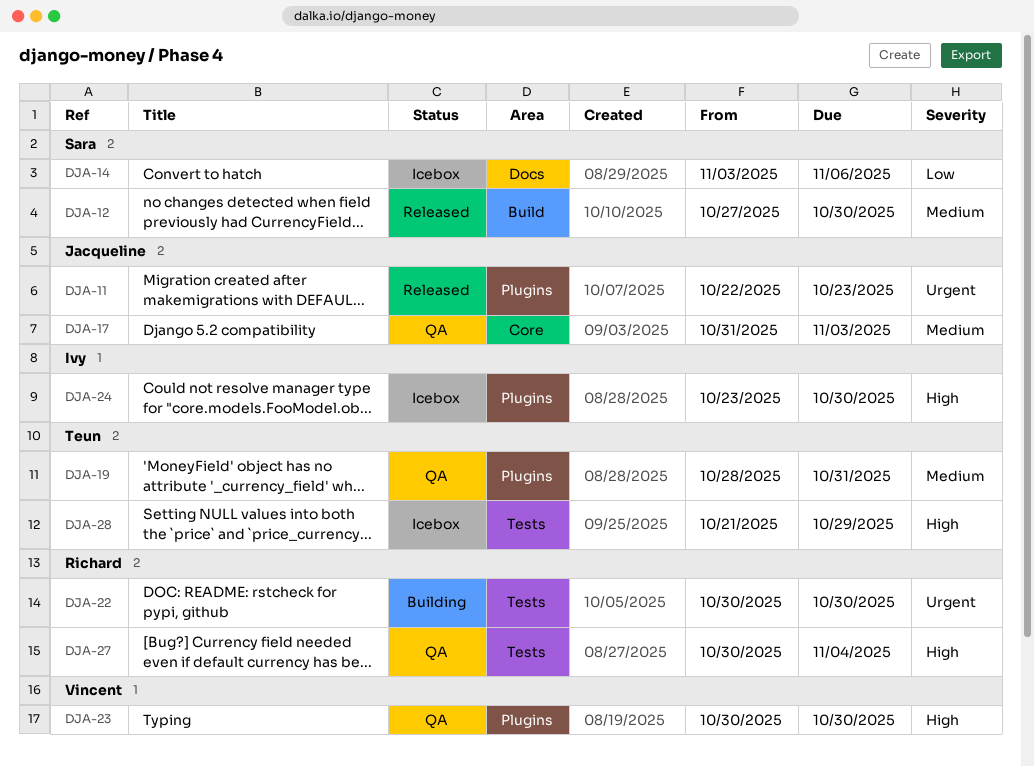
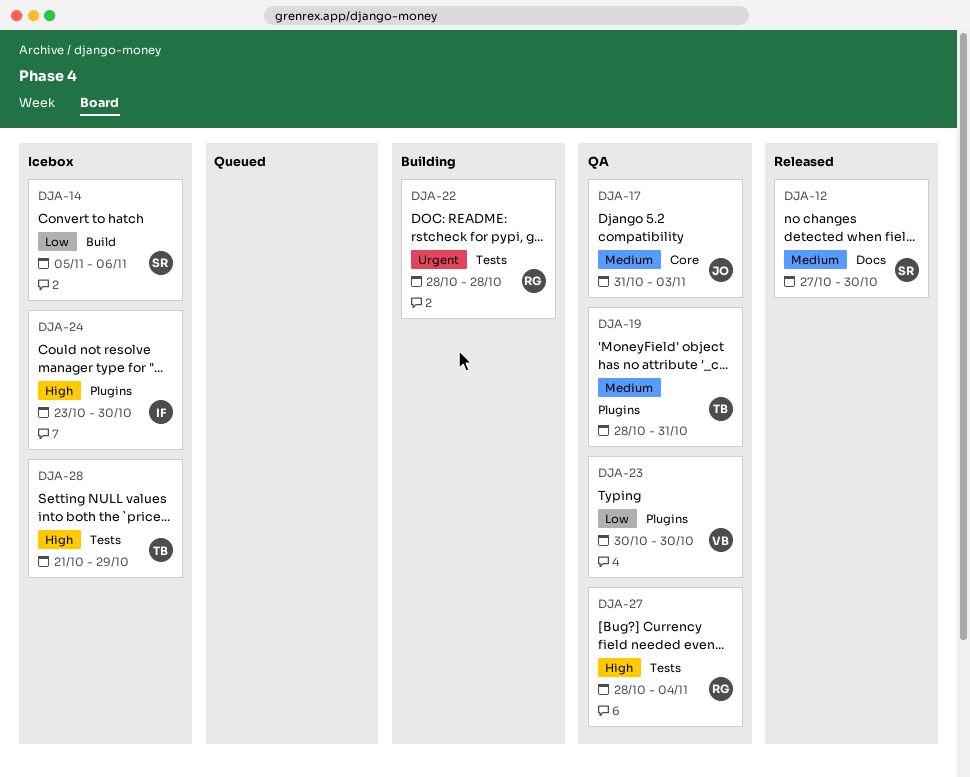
DJA-11: present -> none
DJA-12, label: Build -> Docs
DJA-14, label: Docs -> Build
DJA-14, start: Nov 3 -> Nov 5
DJA-22, start: Oct 30 -> Oct 28
DJA-22, due: Oct 30 -> Oct 28
DJA-23, priority: High -> Low
DJA-27, start: Oct 30 -> Oct 28

